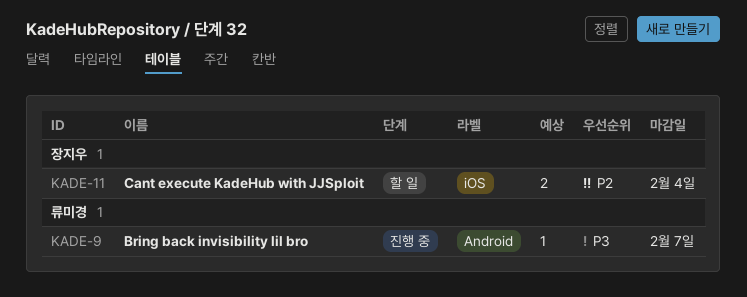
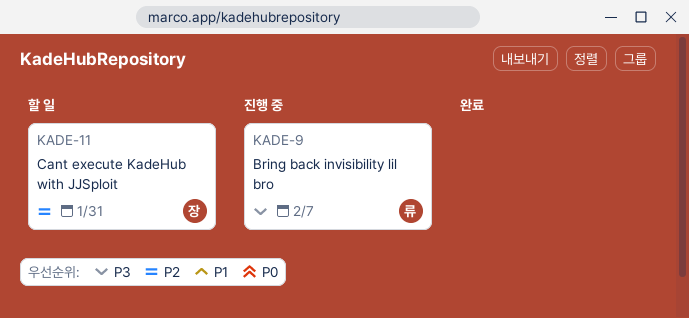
KADE-11, due: Feb 4 -> Jan 31

